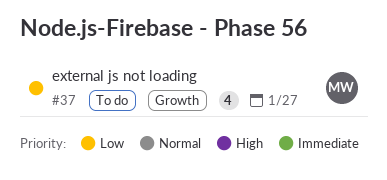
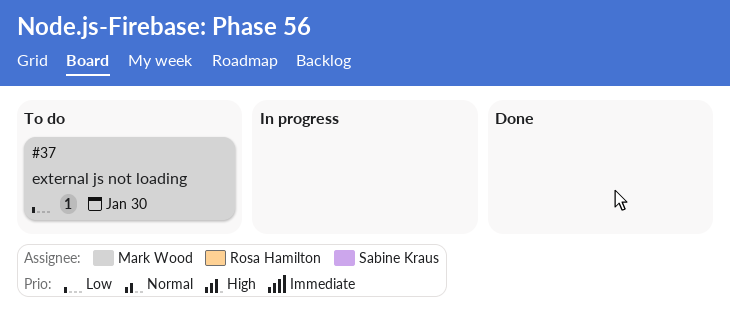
#37, estimate: 4 -> 1
#37, due: Jan 27 -> Jan 30

